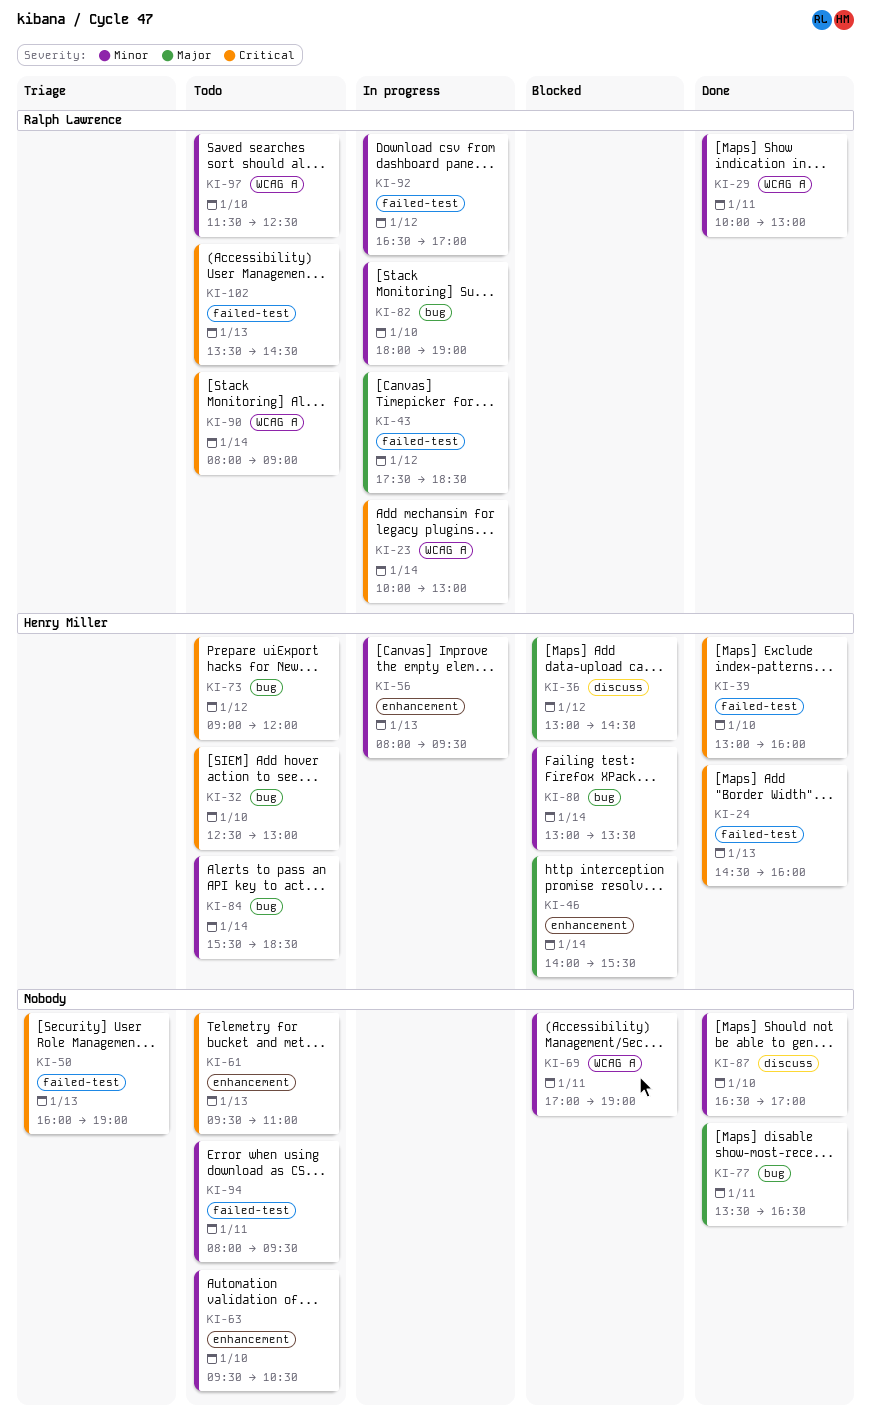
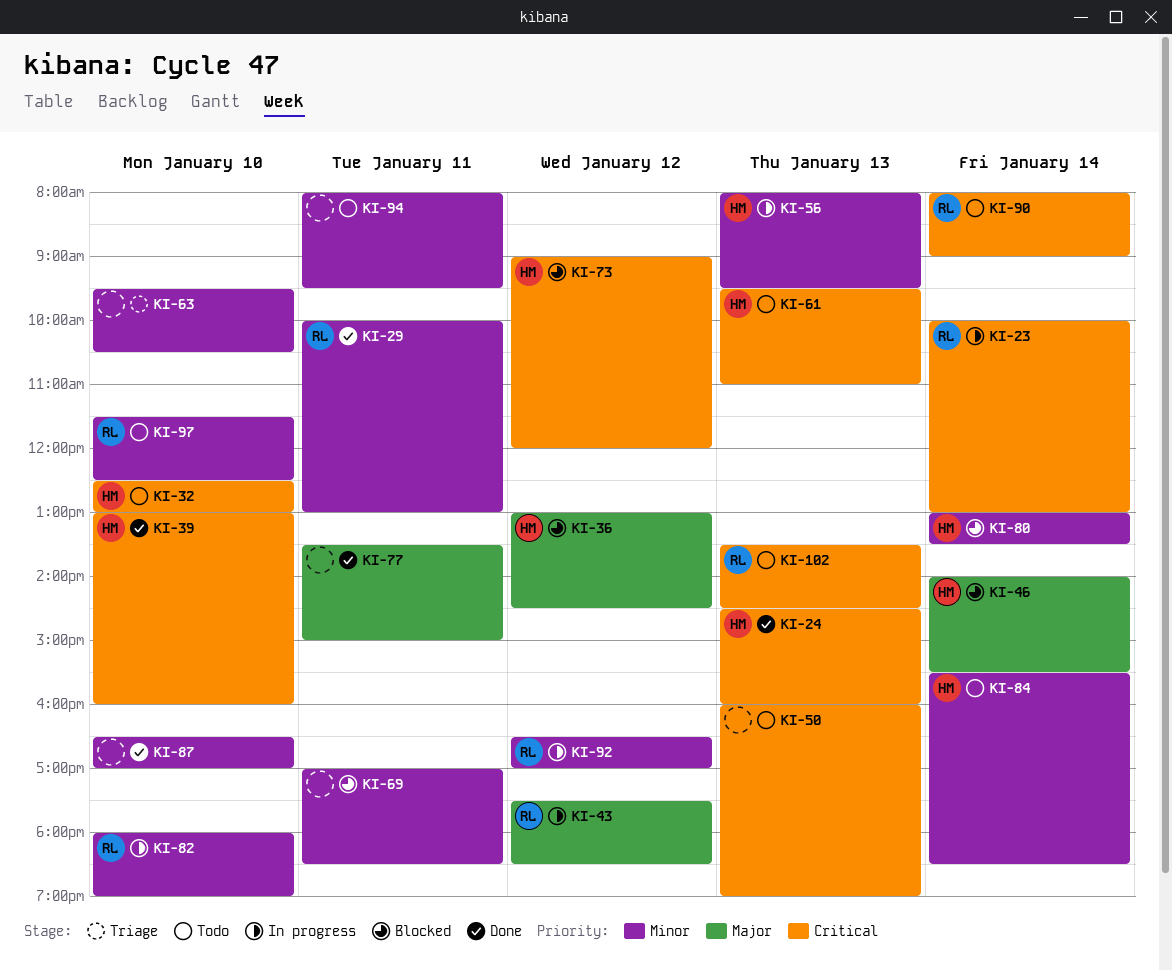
KI-50, status: Triage -> Todo
KI-61, owner: none -> Henry Miller
KI-63, status: Todo -> Triage
KI-69, ends: 19:00 -> 18:30
KI-73, status: Todo -> Blocked
KI-77, ends: 16:30 -> 15:00

